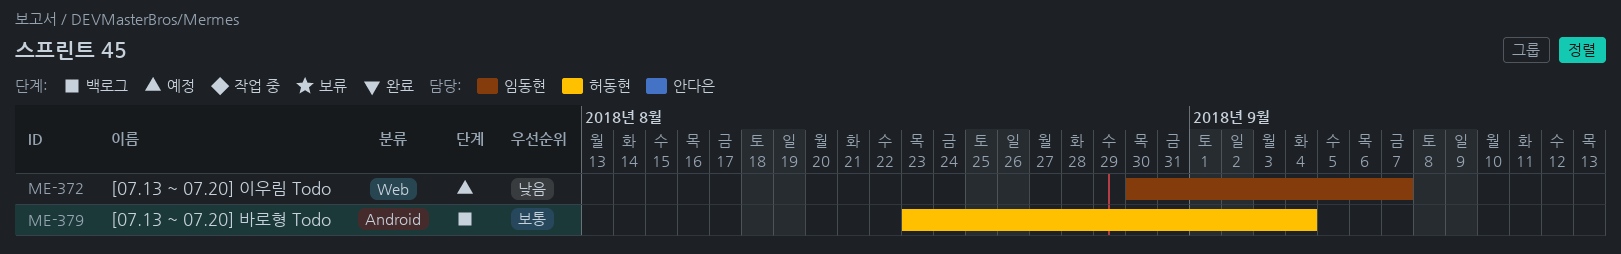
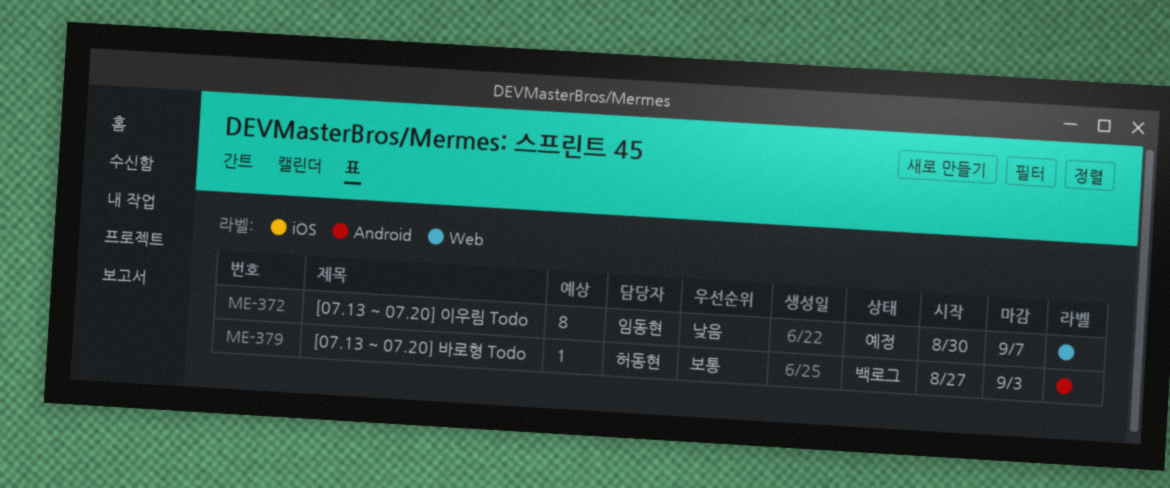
ME-379, start: Aug 23 -> Aug 27
ME-379, due: Sep 4 -> Sep 3

